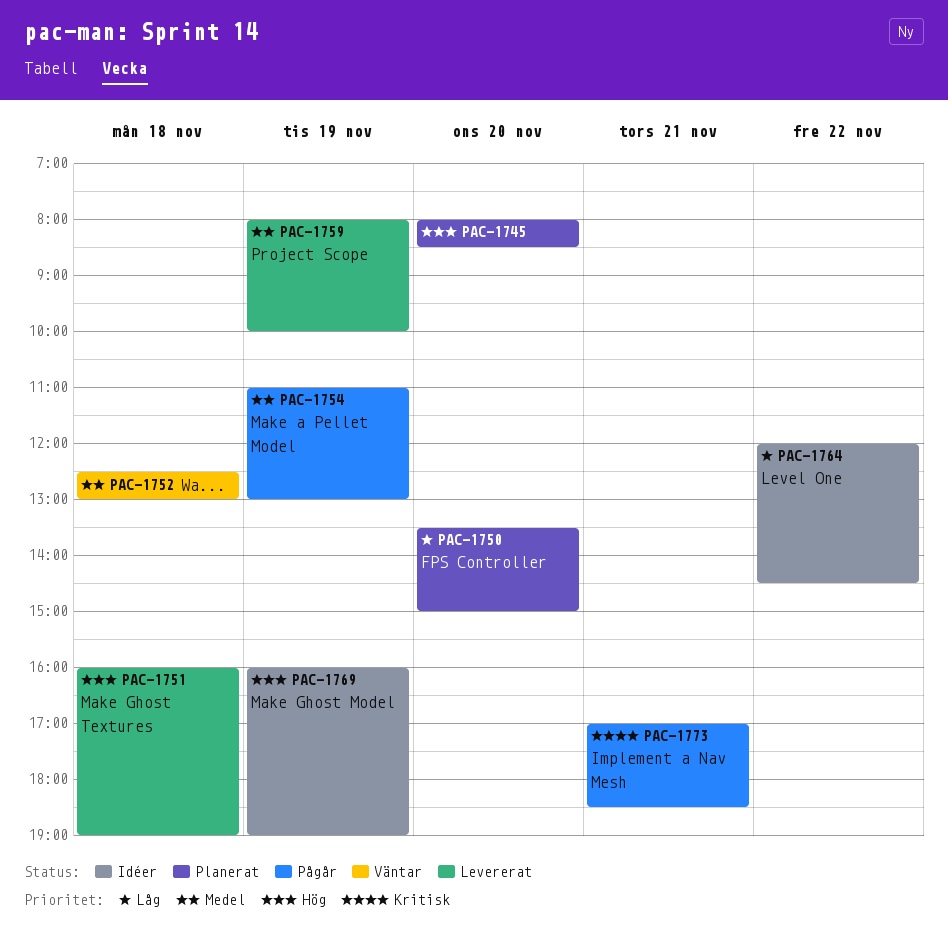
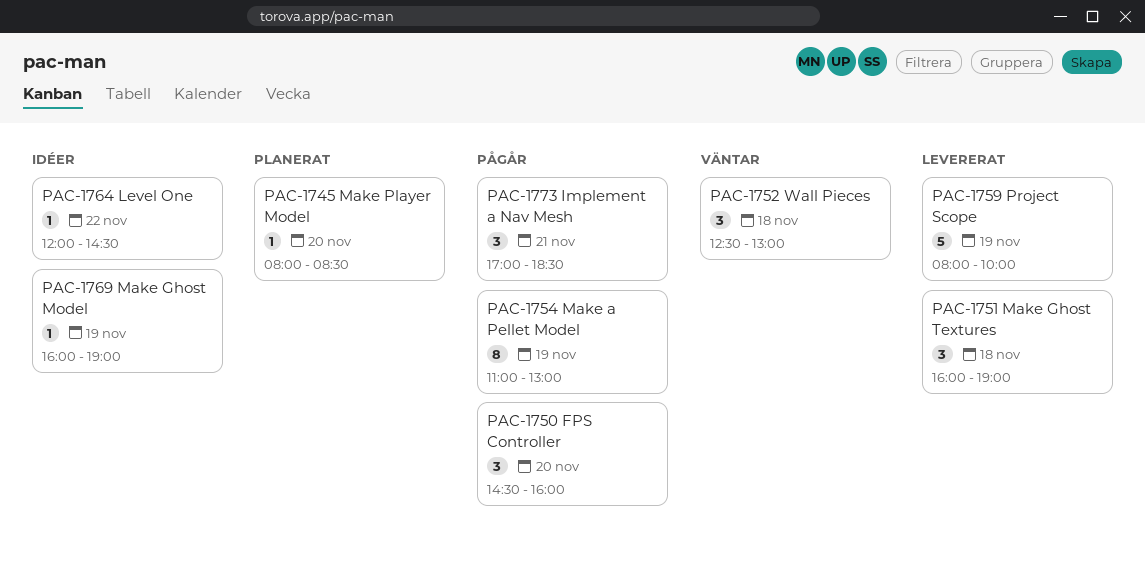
PAC-1750, status: Planerat -> Pågår
PAC-1750, begins: 13:30 -> 14:30
PAC-1750, ends: 15:00 -> 16:00

